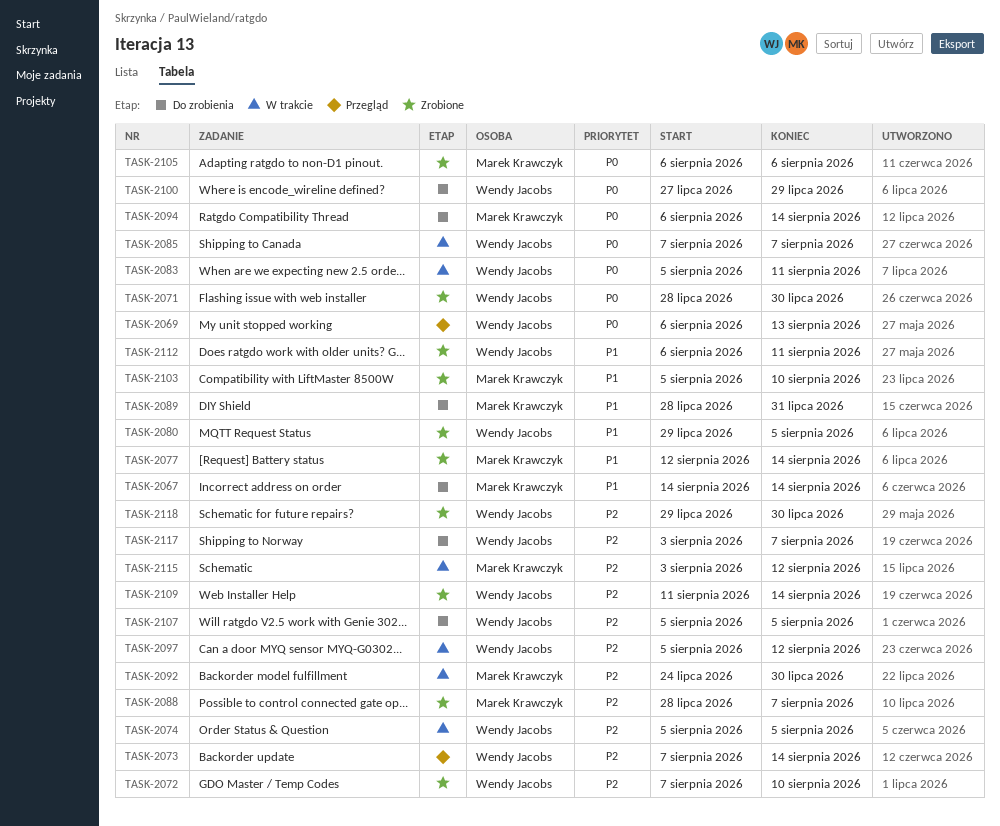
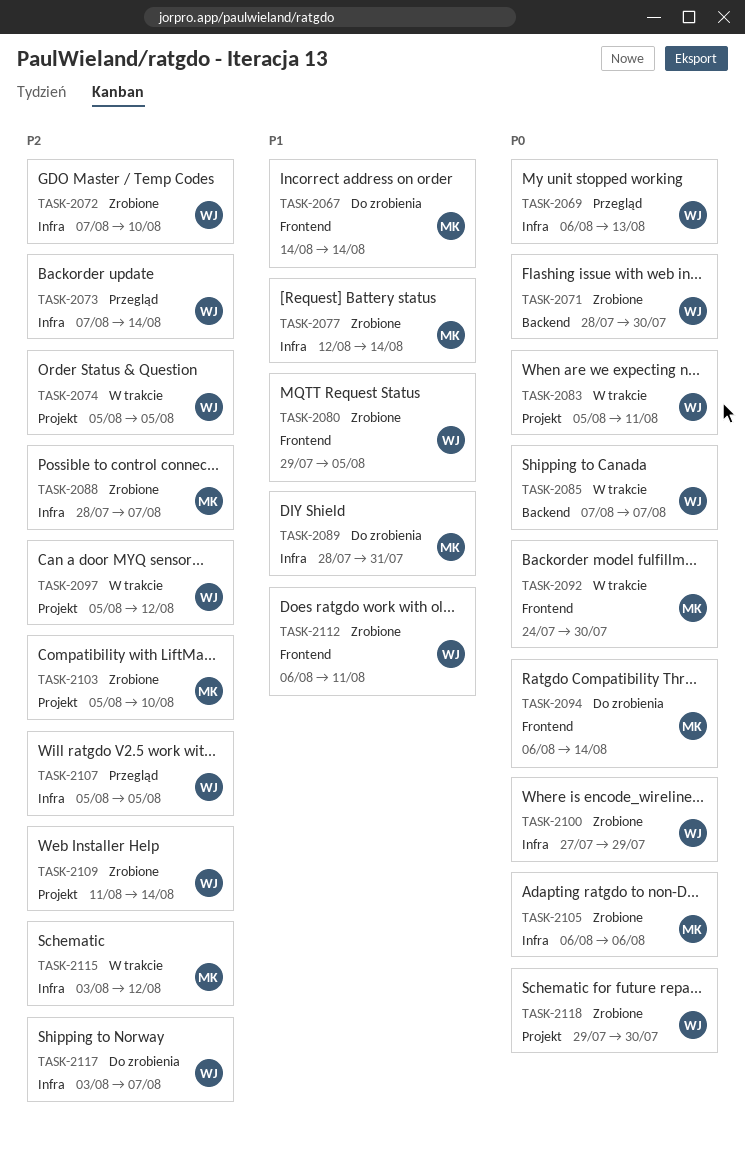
TASK-2092, priority: P2 -> P0
TASK-2100, status: Do zrobienia -> Zrobione
TASK-2103, priority: P1 -> P2
TASK-2107, status: Do zrobienia -> Przegląd
TASK-2118, priority: P2 -> P0

